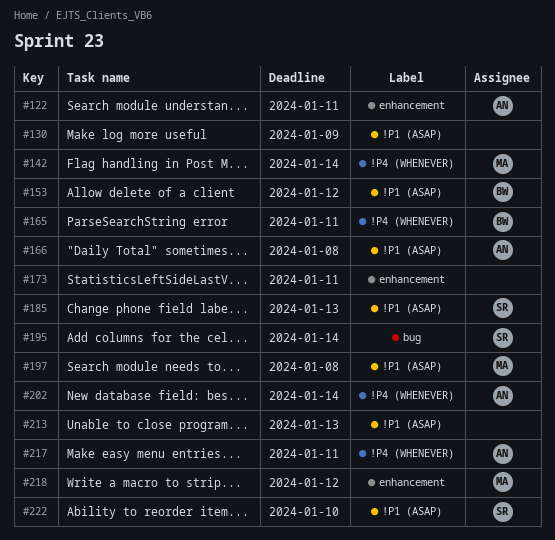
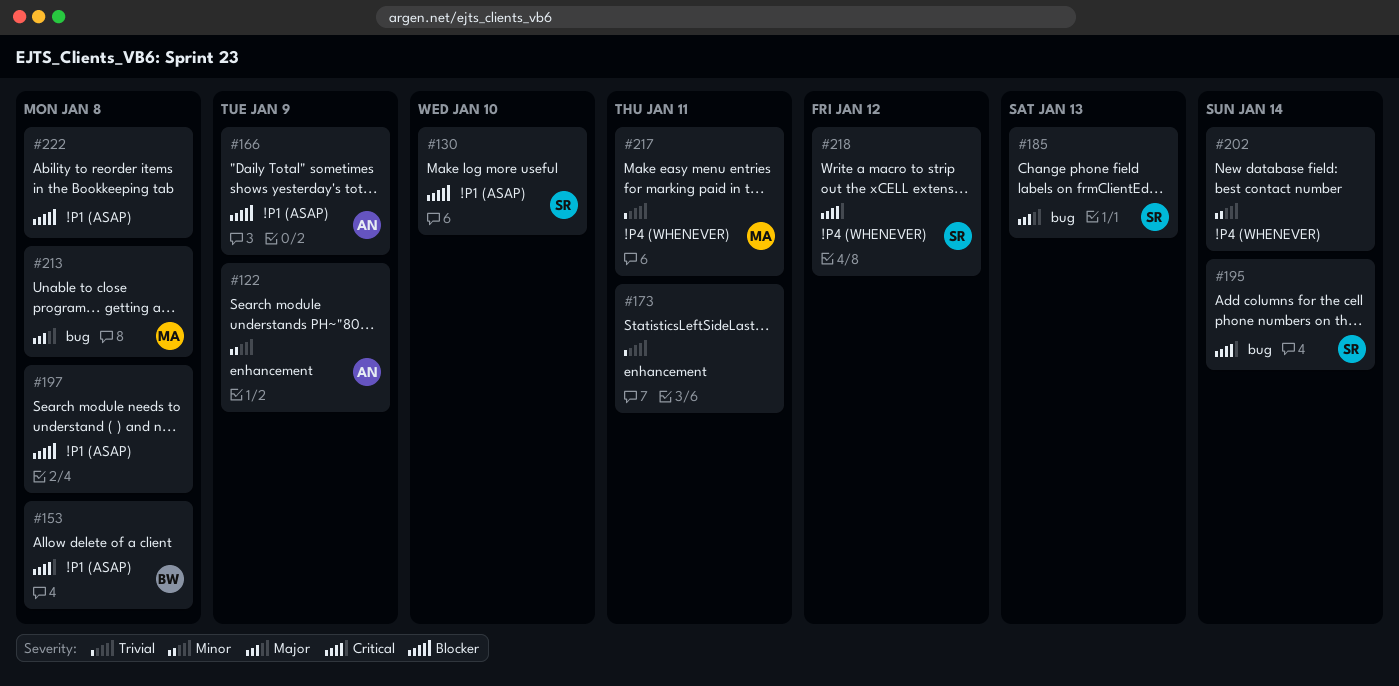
#122, due: Jan 11 -> Jan 9
#130, owner: none -> SR
#130, due: Jan 9 -> Jan 10
#142: present -> none
#153, due: Jan 12 -> Jan 8
#165: present -> none
#166, due: Jan 8 -> Jan 9
#185, label: !P1 (ASAP) -> bug
#197, owner: MA -> none
#202, owner: AN -> none
#213, owner: none -> MA
#213, label: !P1 (ASAP) -> bug
#213, due: Jan 13 -> Jan 8
#217, owner: AN -> MA
#218, owner: MA -> SR
#218, label: enhancement -> !P4 (WHENEVER)
#222, owner: SR -> none
#222, due: Jan 10 -> Jan 8

